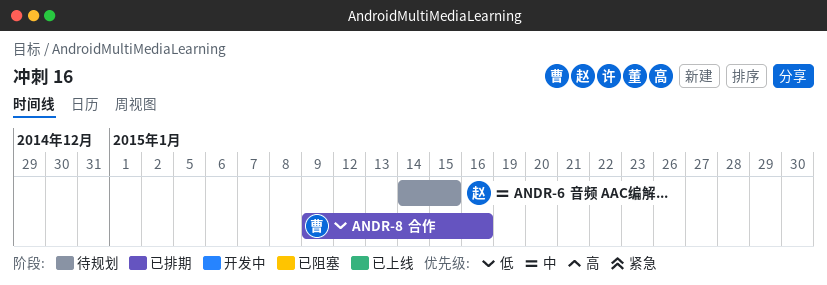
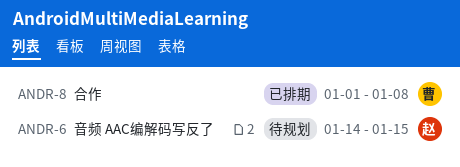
ANDR-8, start: Jan 9 -> Jan 1
ANDR-8, due: Jan 16 -> Jan 8

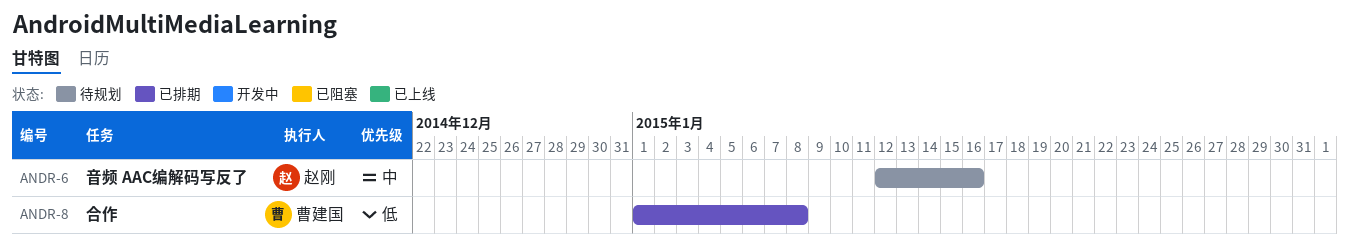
ANDR-6, start: Jan 14 -> Jan 12
ANDR-6, due: Jan 15 -> Jan 16

